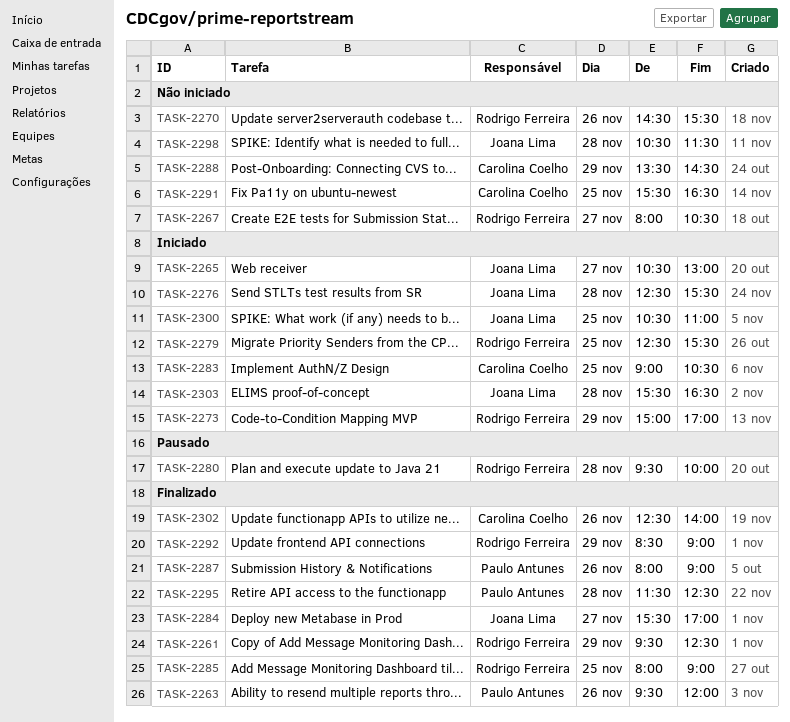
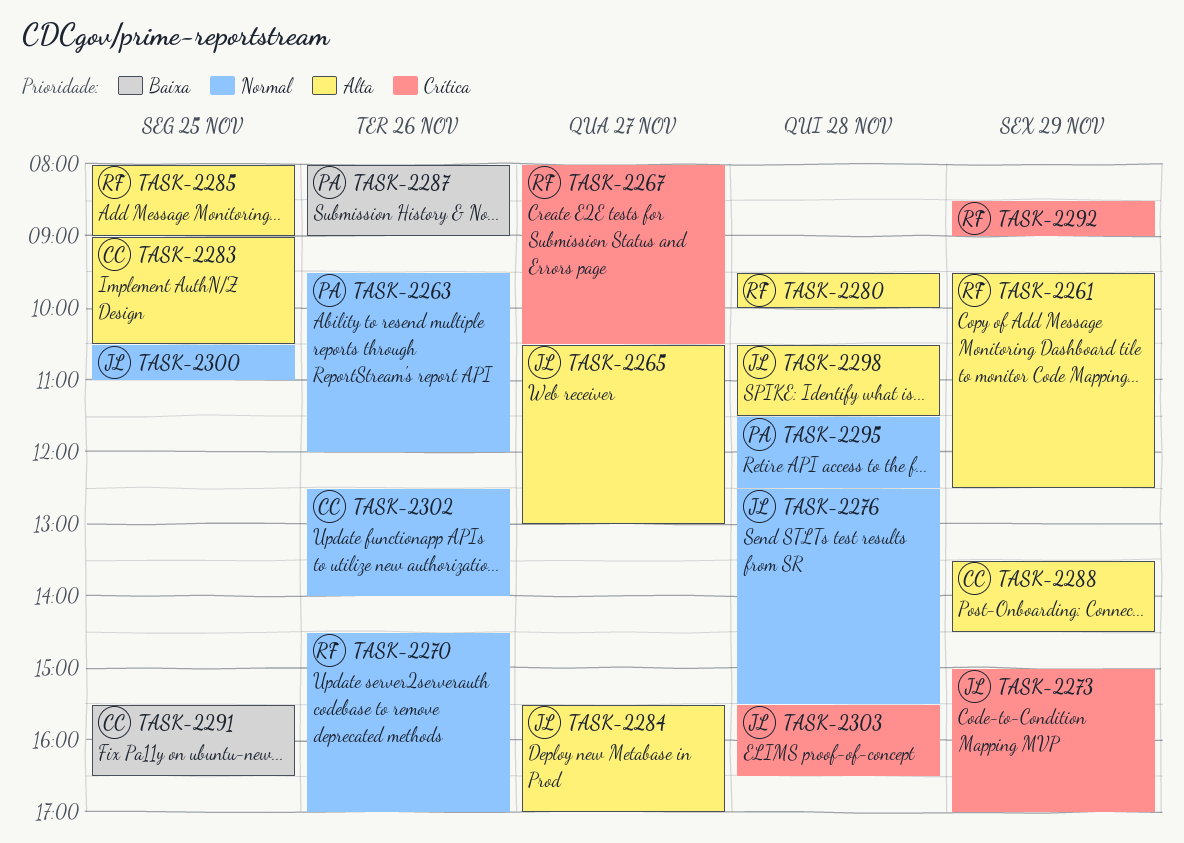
TASK-2270, ends: 15:30 -> 17:00
TASK-2273, owner: Rodrigo Ferreira -> Joana Lima
TASK-2279: present -> none

